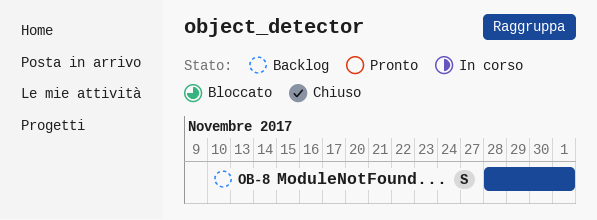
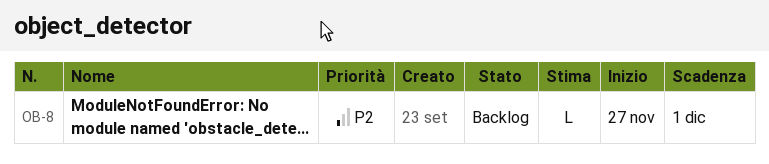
OB-8, estimate: S -> L
OB-8, start: Nov 28 -> Nov 27

